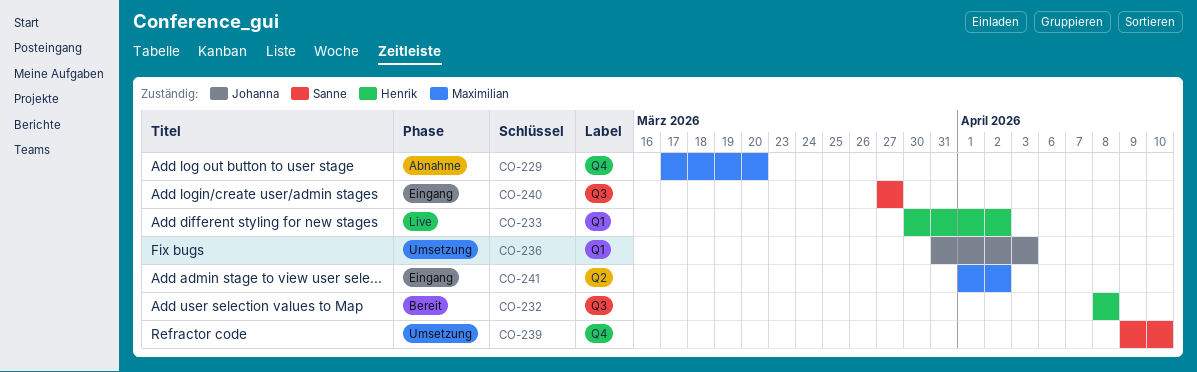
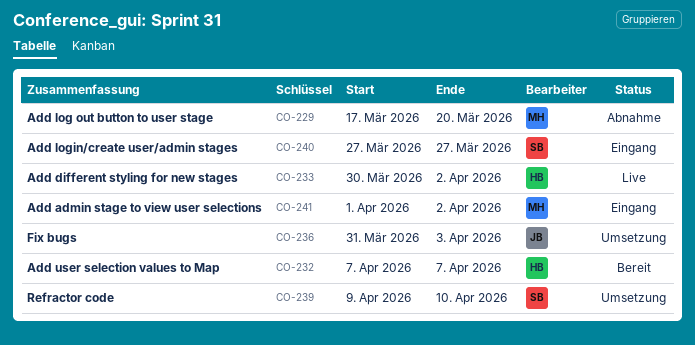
CO-232, start: Apr 8 -> Apr 7
CO-232, due: Apr 8 -> Apr 7

